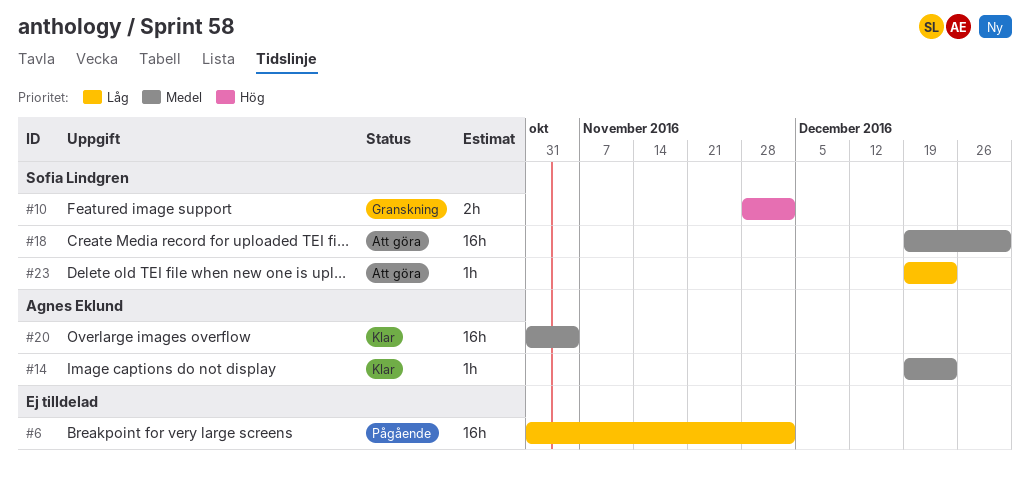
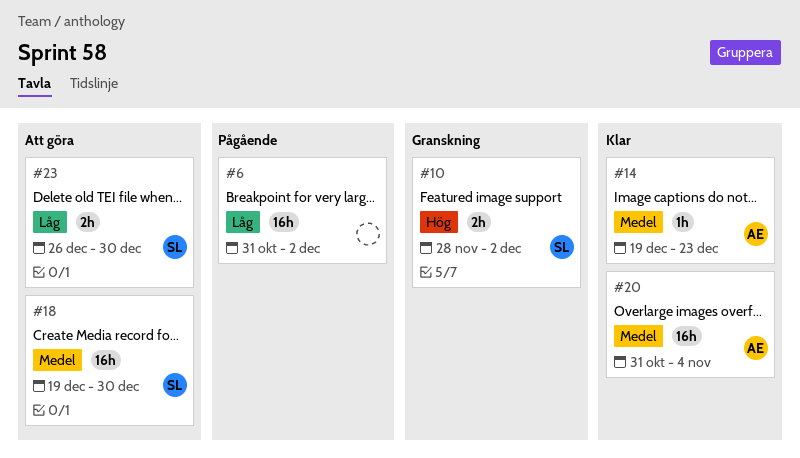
#23, estimate: 1h -> 2h
#23, start: Dec 19 -> Dec 26
#23, due: Dec 23 -> Dec 30

